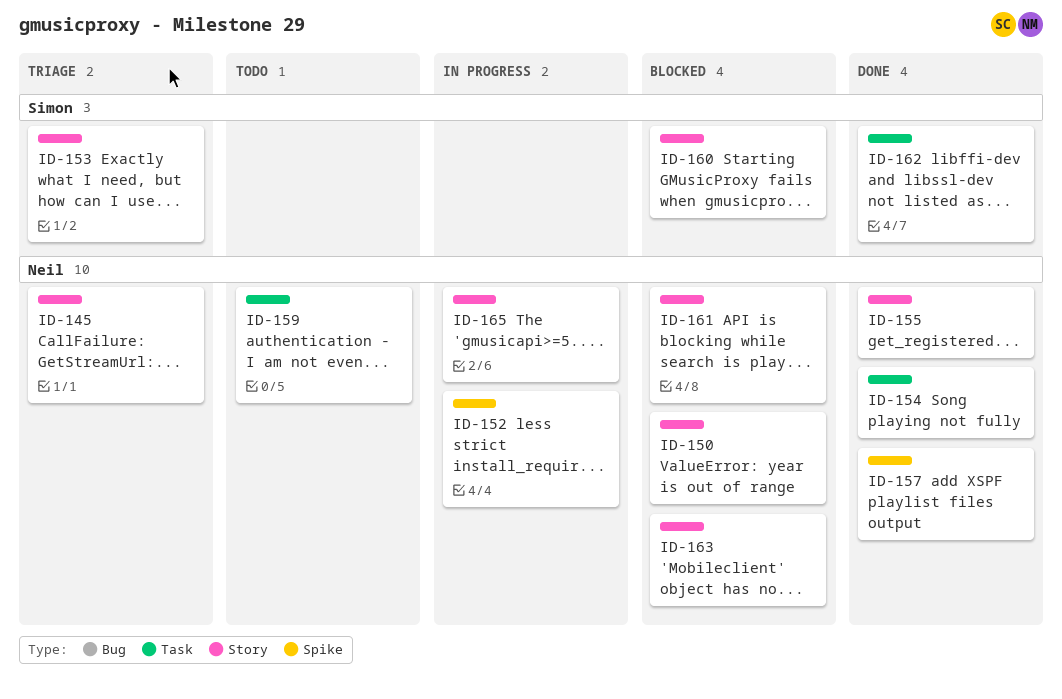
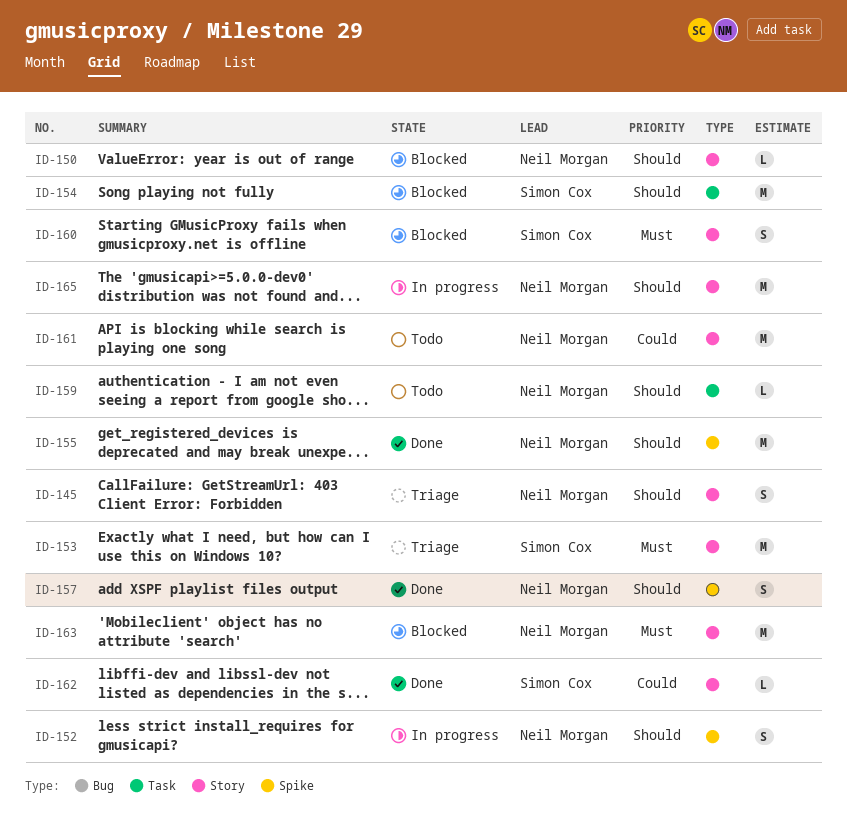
ID-154, status: Done -> Blocked
ID-154, owner: Neil Morgan -> Simon Cox
ID-155, label: Story -> Spike
ID-161, status: Blocked -> Todo
ID-162, label: Task -> Story

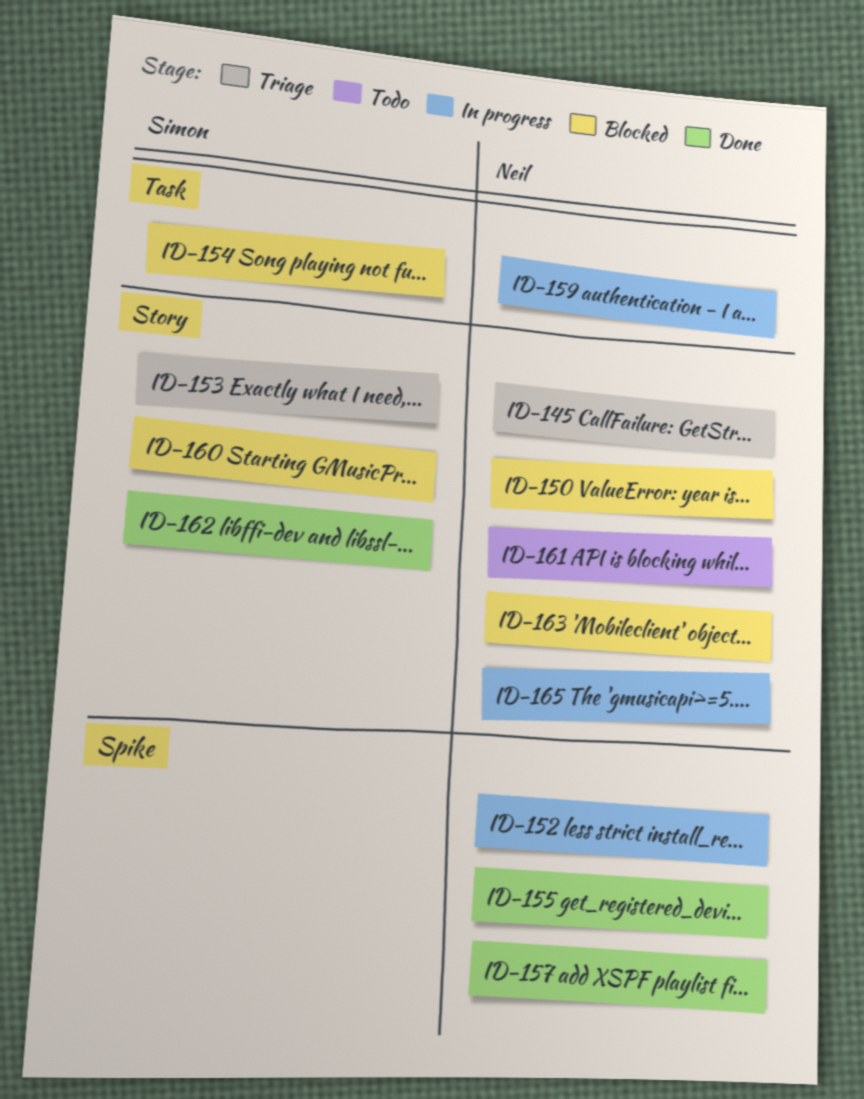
ID-159, status: Todo -> In progress

